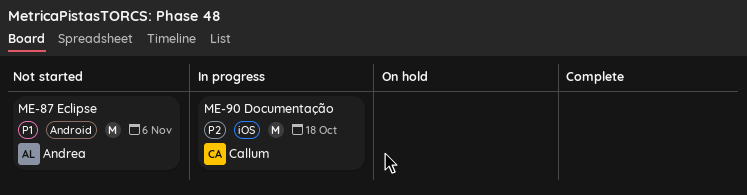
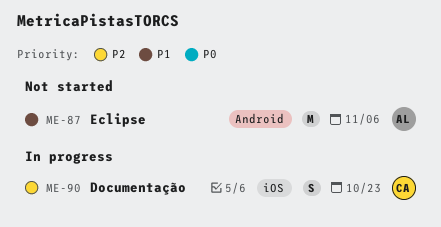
ME-90, estimate: M -> S
ME-90, due: Oct 18 -> Oct 23

